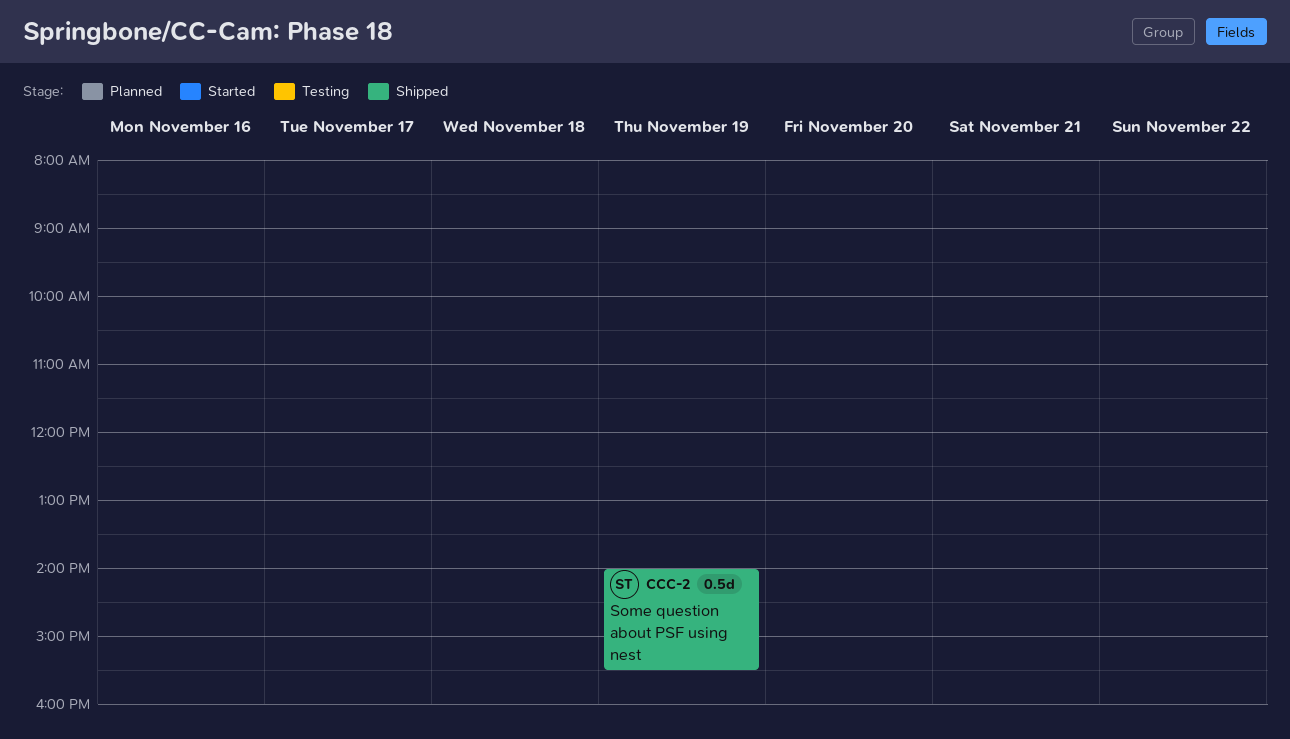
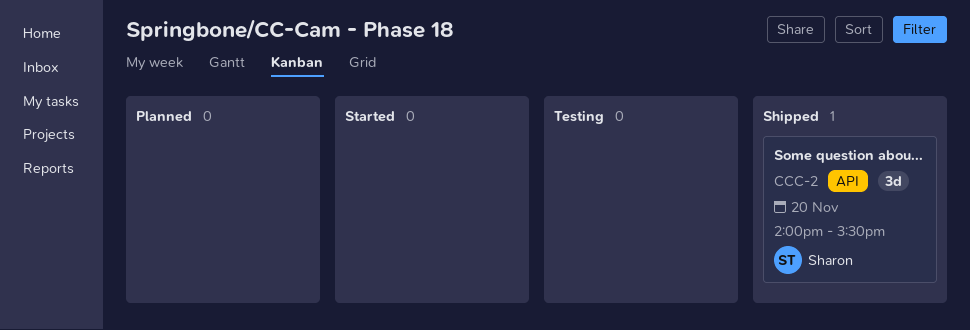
CCC-2, estimate: 0.5d -> 3d
CCC-2, day: Nov 19 -> Nov 20

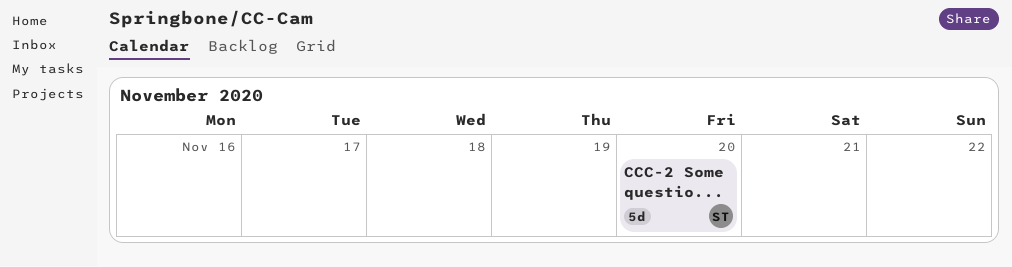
CCC-2, estimate: 3d -> 5d

